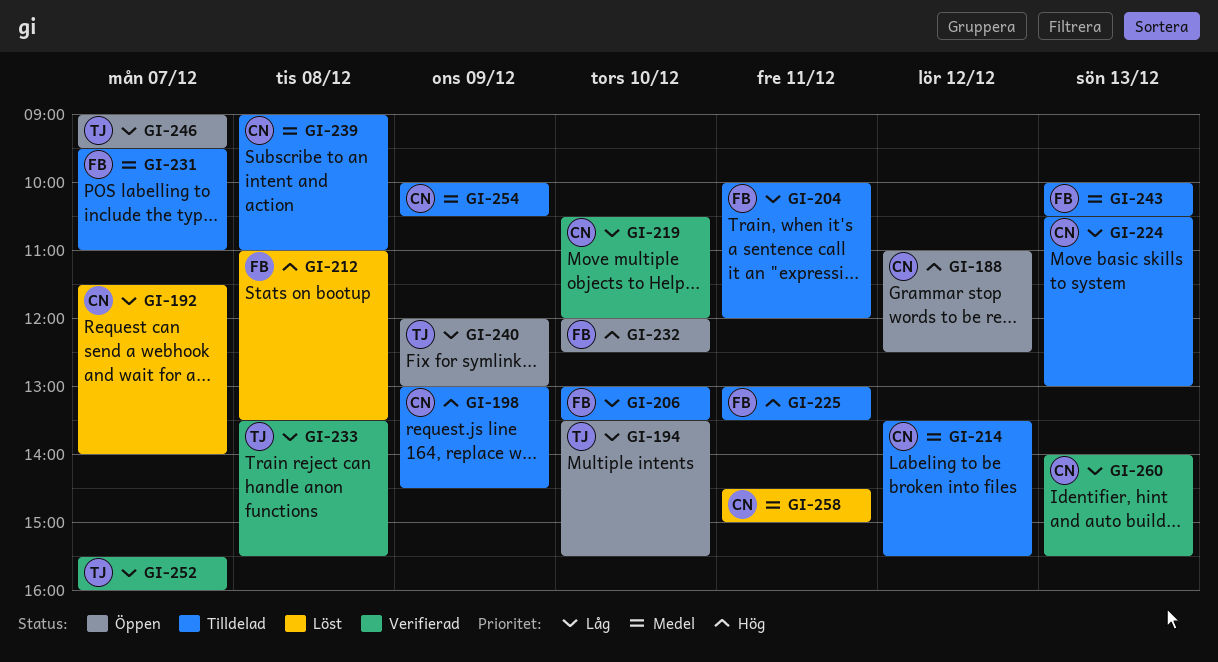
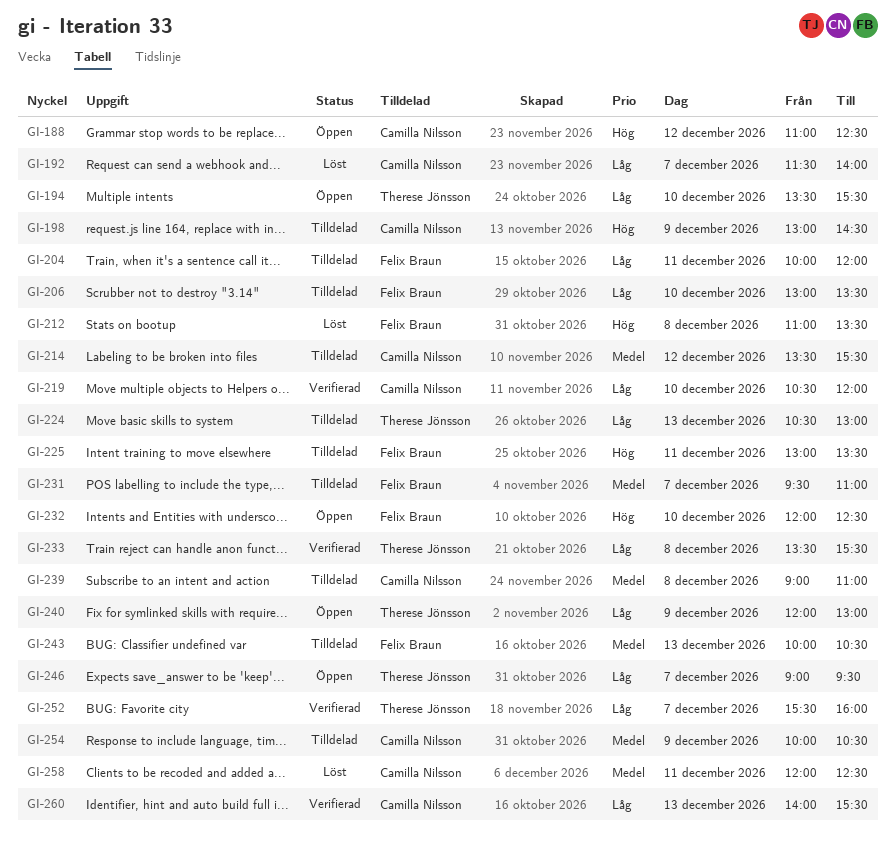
GI-224, owner: Camilla Nilsson -> Therese Jönsson
GI-258, begins: 14:30 -> 12:00
GI-258, ends: 15:00 -> 12:30

